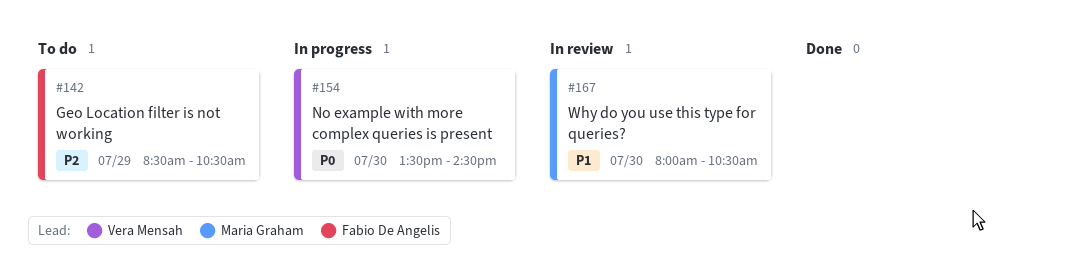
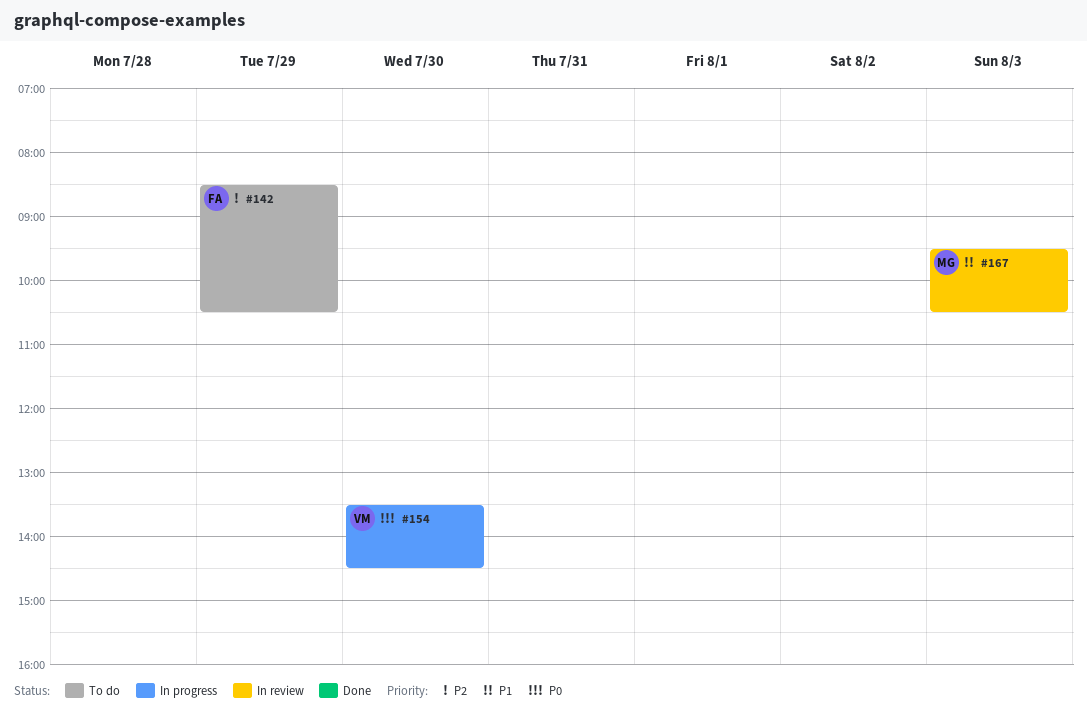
#167, day: Jul 30 -> Aug 3
#167, begins: 08:00 -> 09:30

